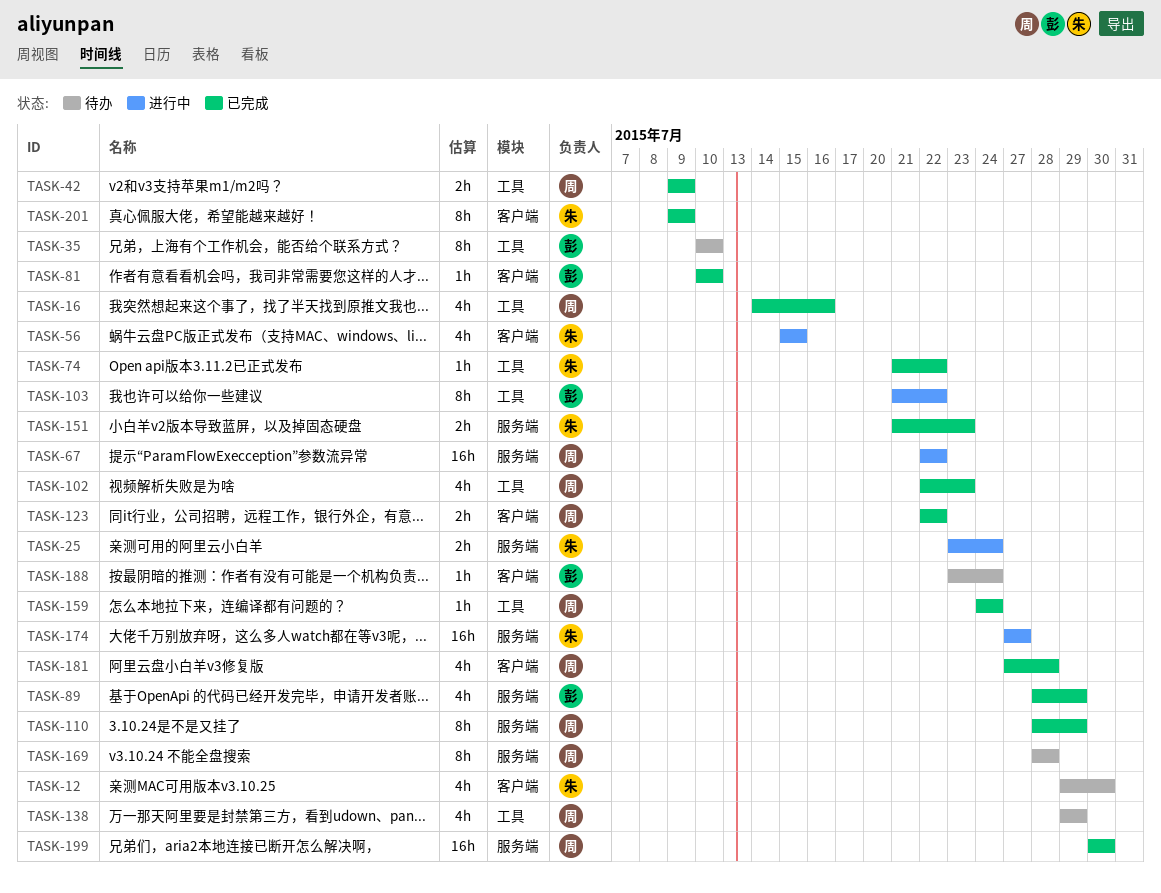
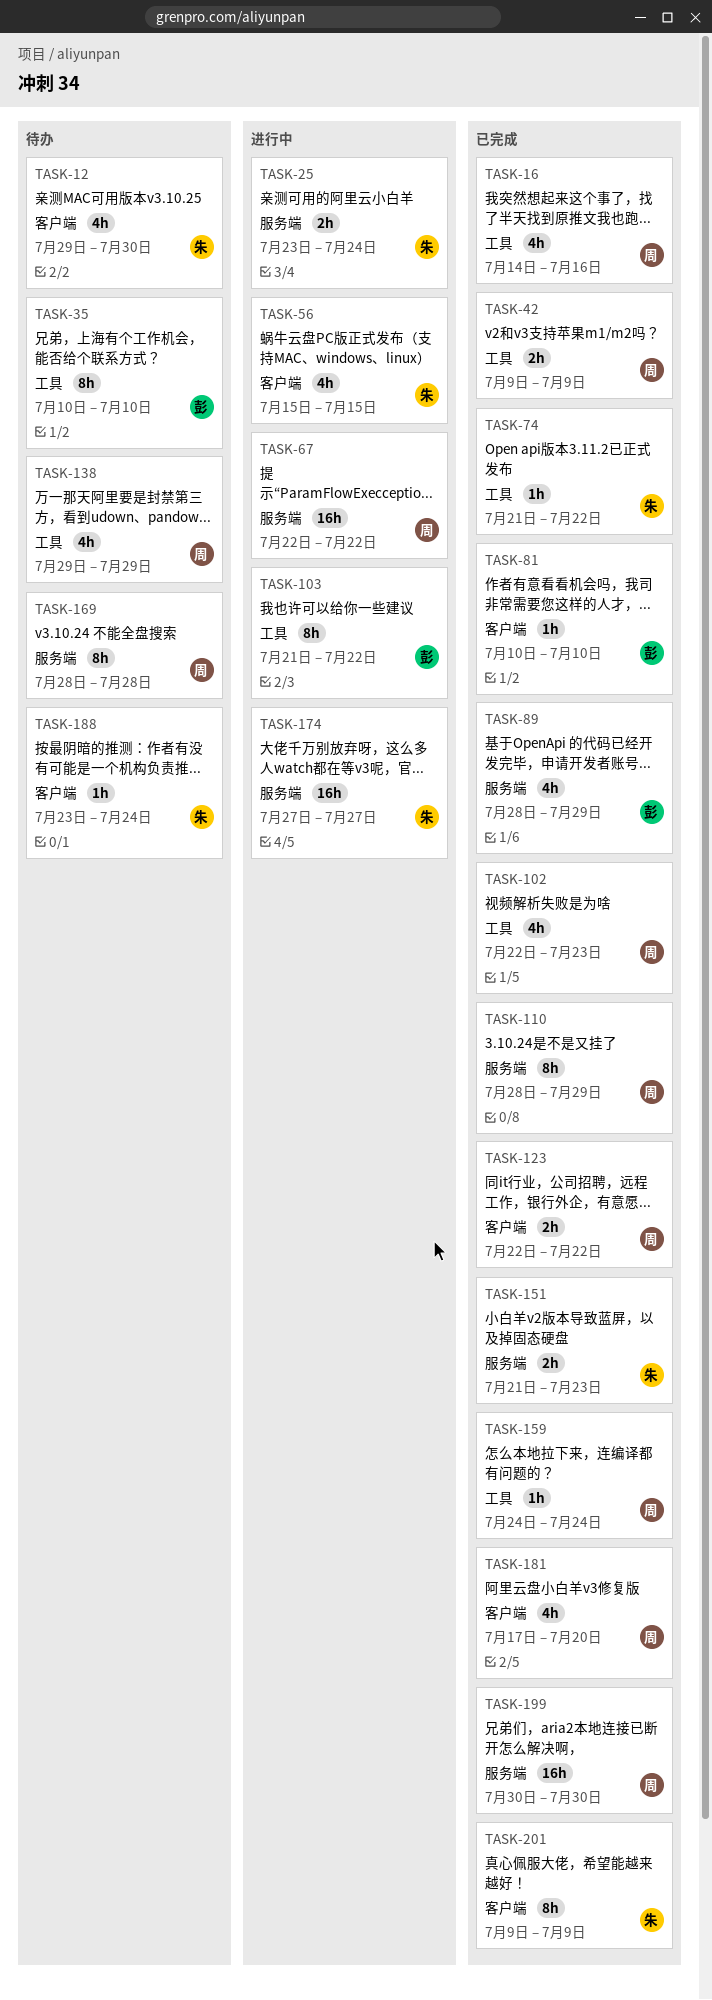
TASK-181, start: Jul 27 -> Jul 17
TASK-181, due: Jul 28 -> Jul 20
TASK-188, owner: 彭 -> 朱

